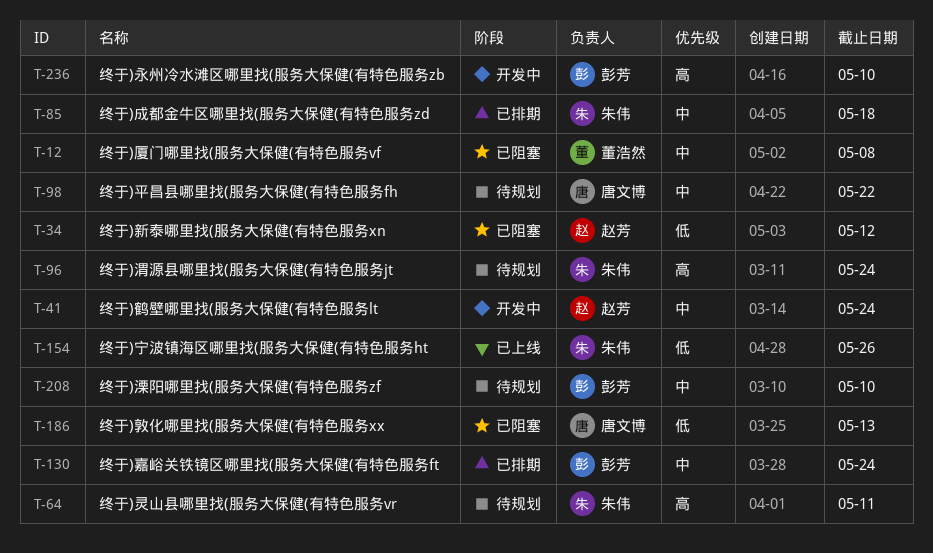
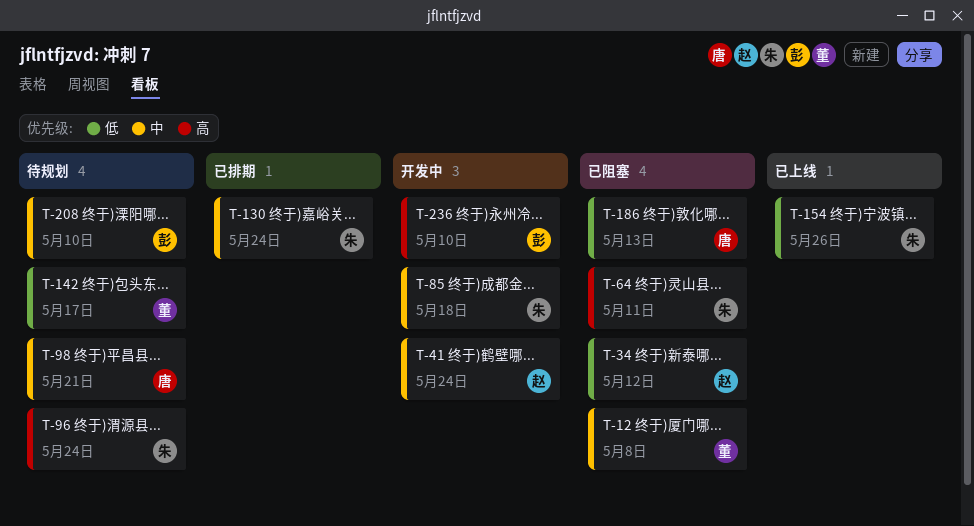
T-64, status: 待规划 -> 已阻塞
T-85, status: 已排期 -> 开发中
T-98, due: May 22 -> May 21
T-130, owner: 彭芳 -> 朱伟
T-142: none -> present

